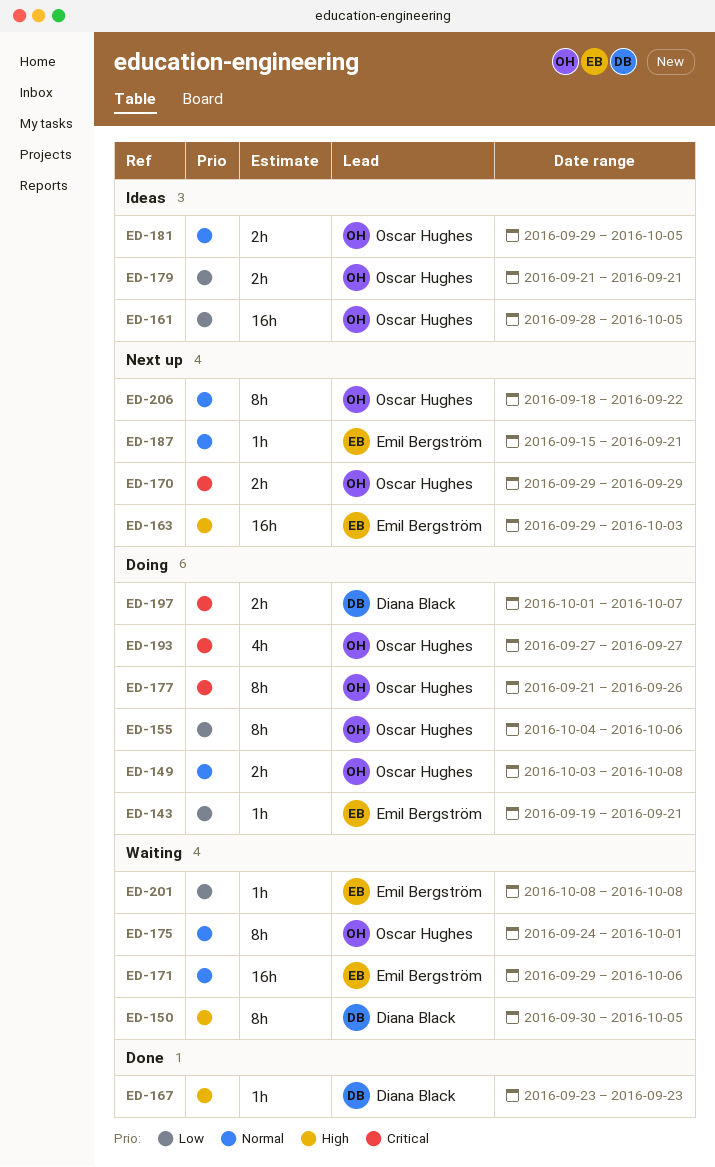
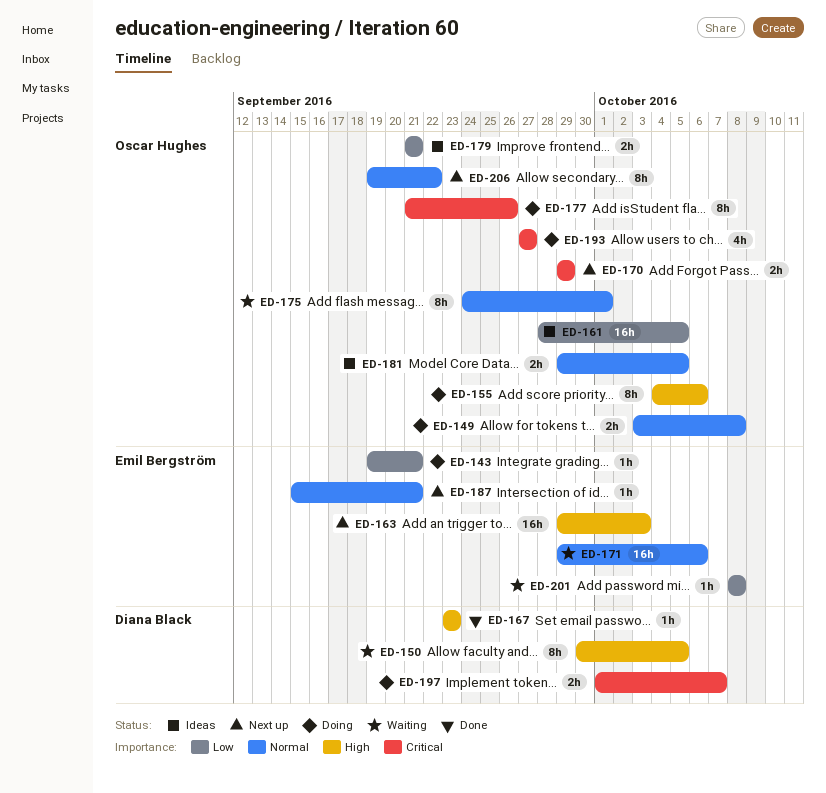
ED-155, priority: Low -> High
ED-206, start: Sep 18 -> Sep 19

